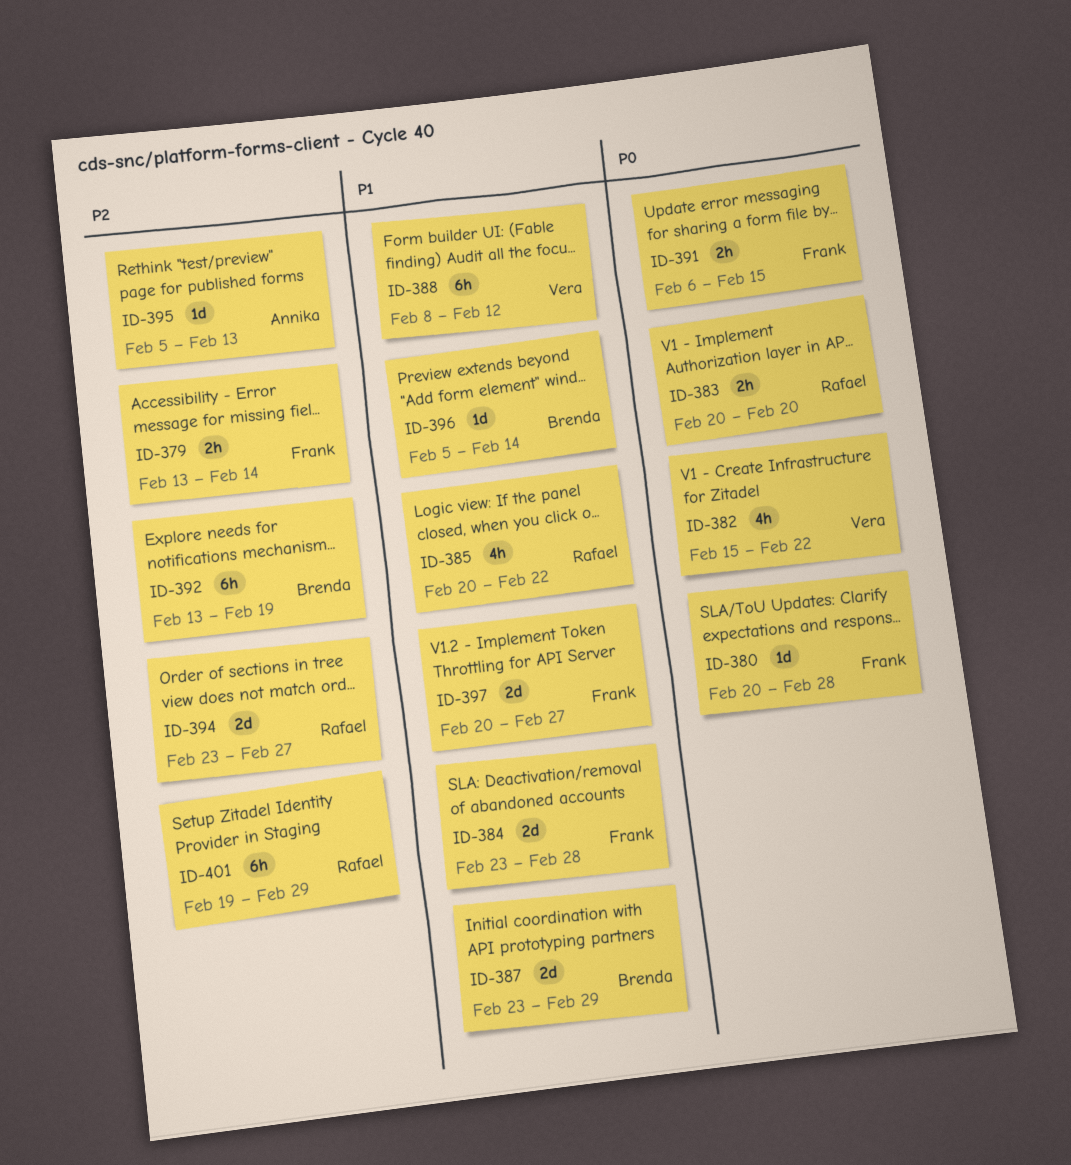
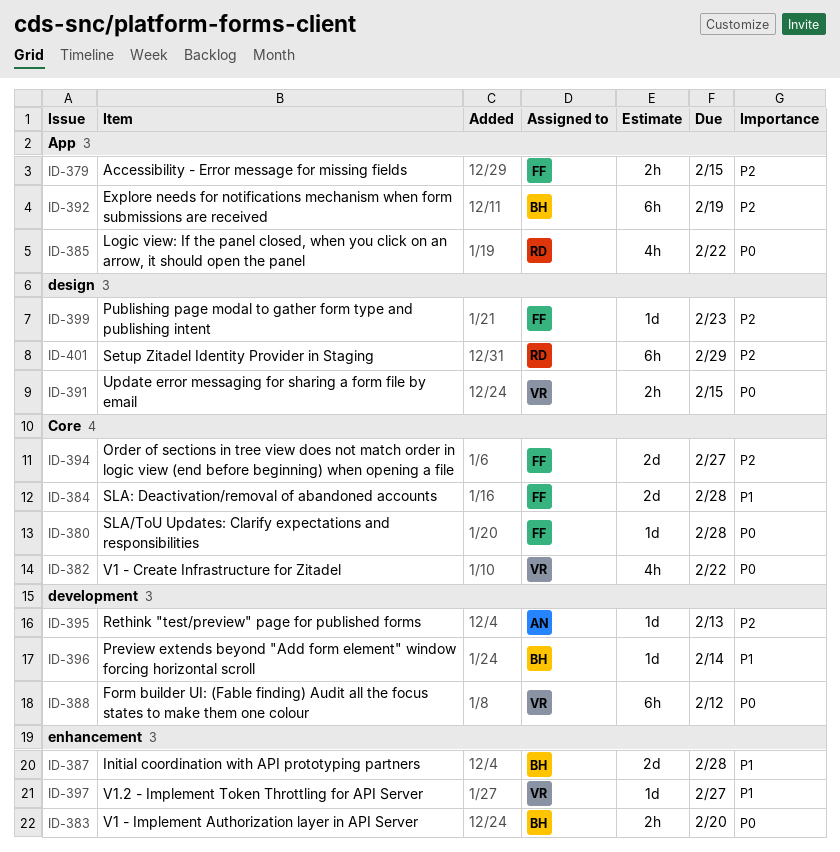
ID-379, due: Feb 14 -> Feb 15
ID-383, owner: Rafael -> Brenda
ID-385, priority: P1 -> P0
ID-387, due: Feb 29 -> Feb 28
ID-388, priority: P1 -> P0
ID-391, owner: Frank -> Vera
ID-394, owner: Rafael -> Frank
ID-397, owner: Frank -> Vera
ID-397, estimate: 2d -> 1d
ID-399: none -> present

